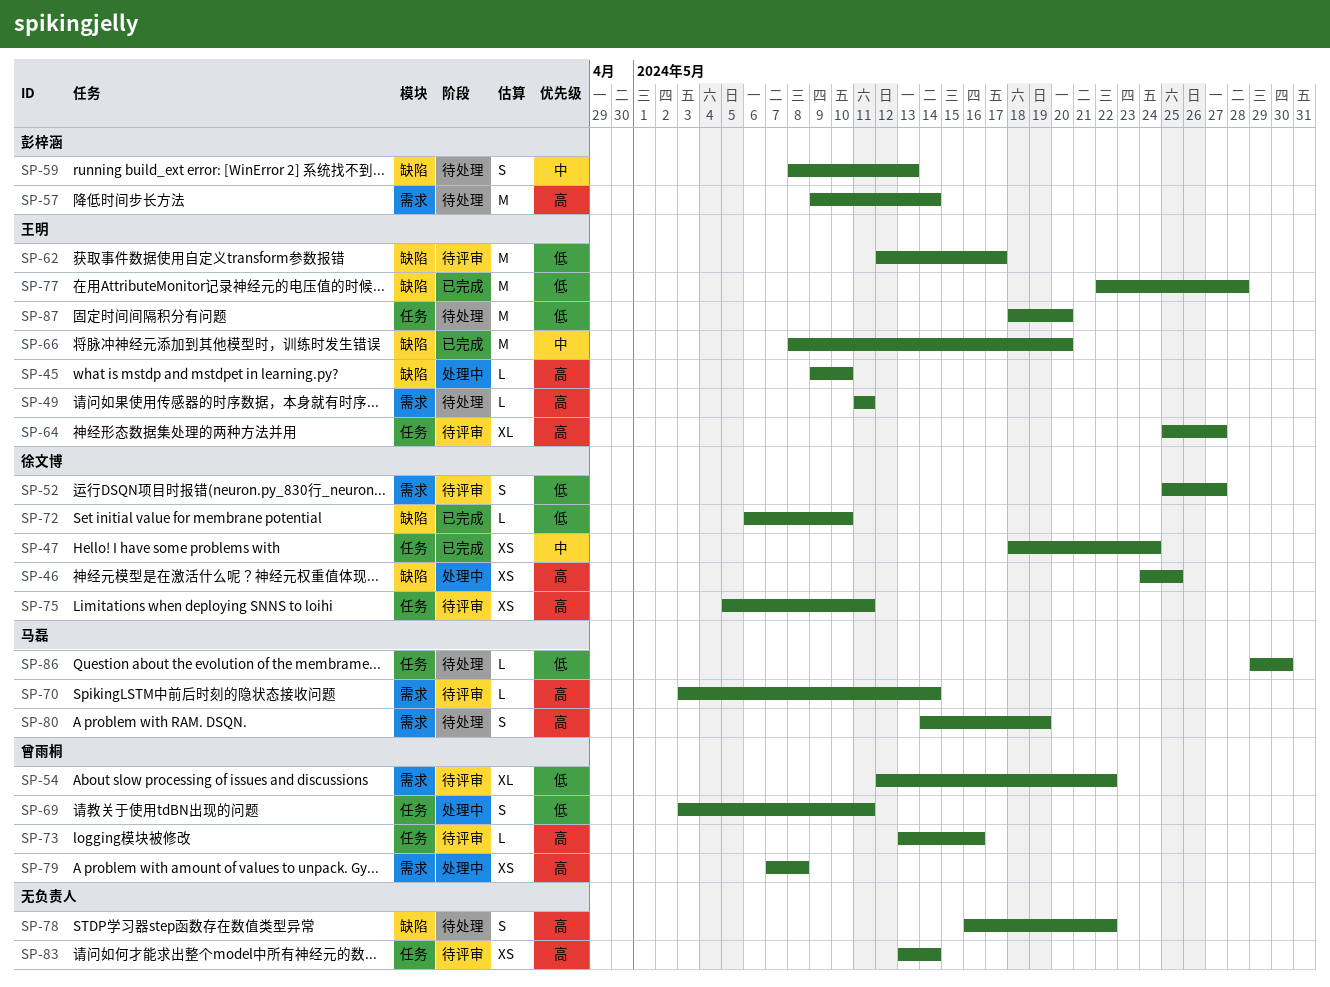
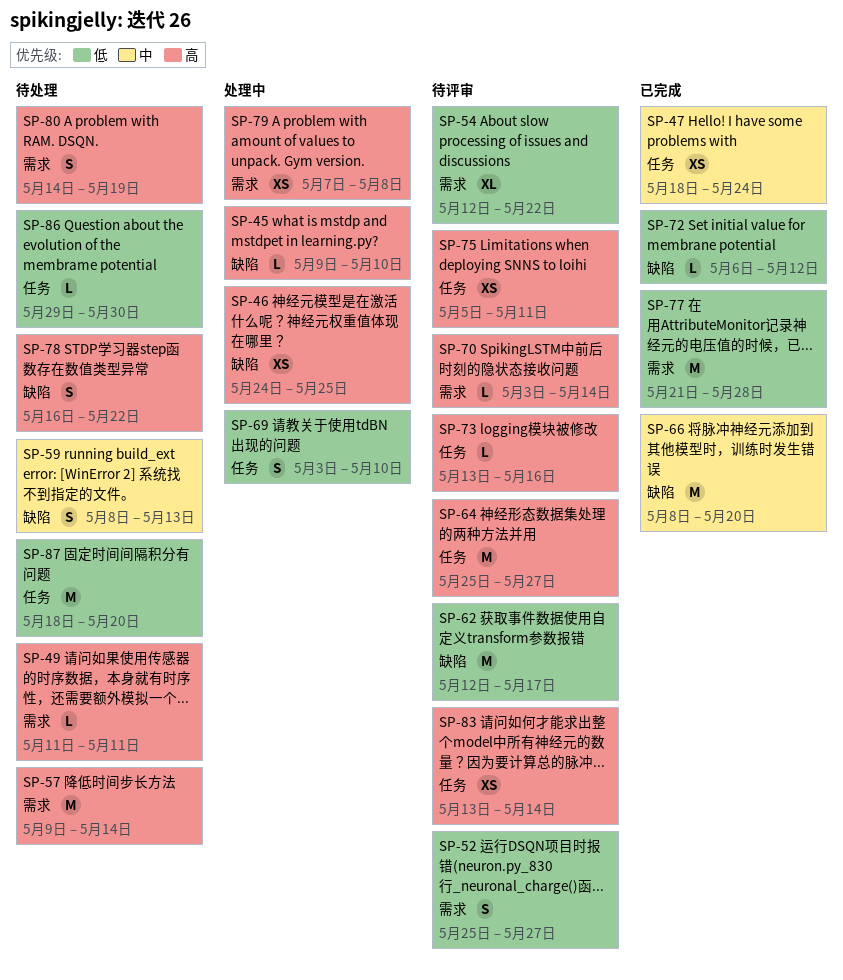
SP-64, estimate: XL -> M
SP-69, due: May 11 -> May 10
SP-72, due: May 10 -> May 12
SP-77, label: 缺陷 -> 需求
SP-77, start: May 22 -> May 21

